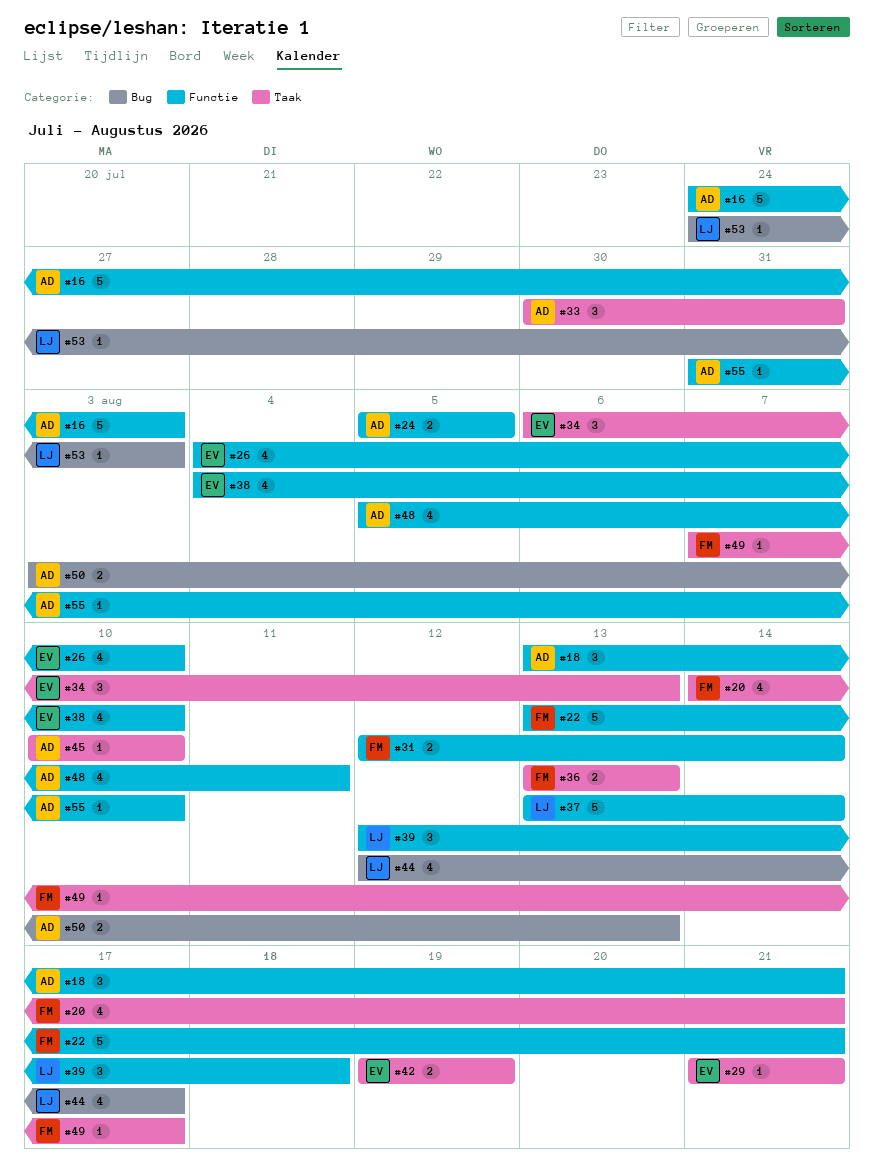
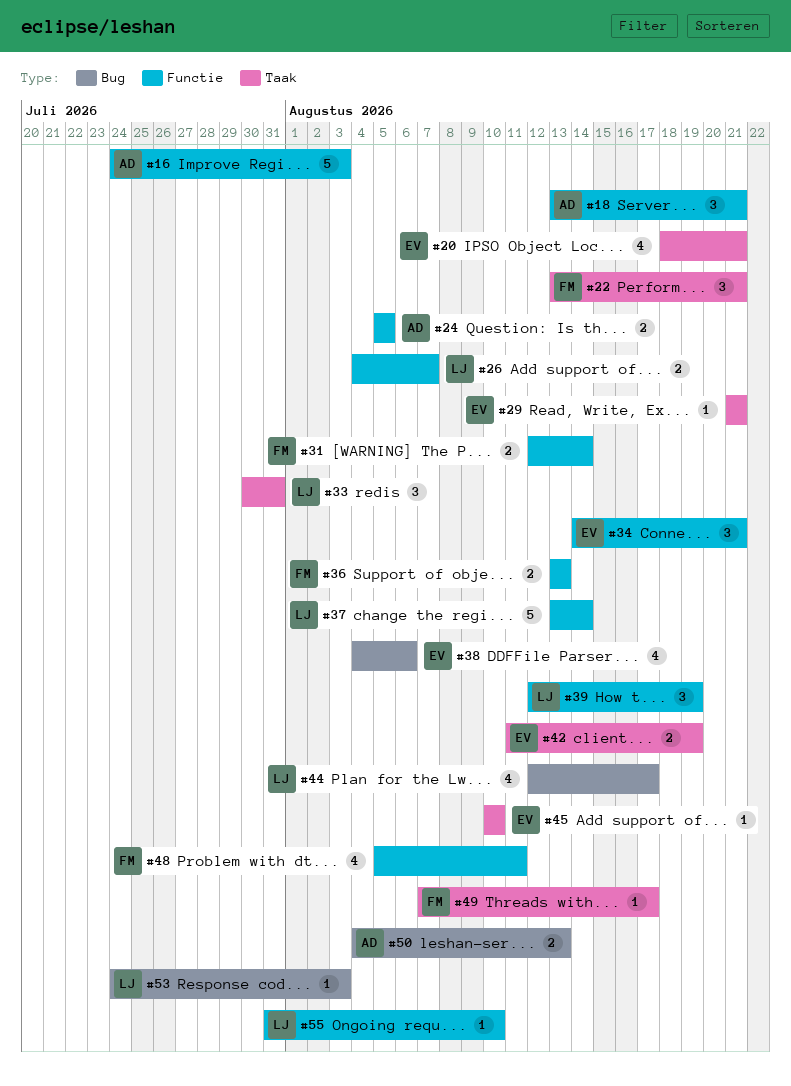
#20, owner: FM -> EV
#20, start: Aug 14 -> Aug 18
#22, label: Functie -> Taak
#22, estimate: 5 -> 3
#26, owner: EV -> LJ
#26, estimate: 4 -> 2
#26, due: Aug 10 -> Aug 7
#33, owner: AD -> LJ
#34, label: Taak -> Functie
#34, start: Aug 6 -> Aug 14
#34, due: Aug 13 -> Aug 21
#36, label: Taak -> Functie
#38, label: Functie -> Bug
#38, due: Aug 10 -> Aug 6
#39, due: Aug 18 -> Aug 19
#42, start: Aug 19 -> Aug 11
#45, owner: AD -> EV
#48, owner: AD -> FM
#50, start: Aug 3 -> Aug 4
#55, owner: AD -> LJ

